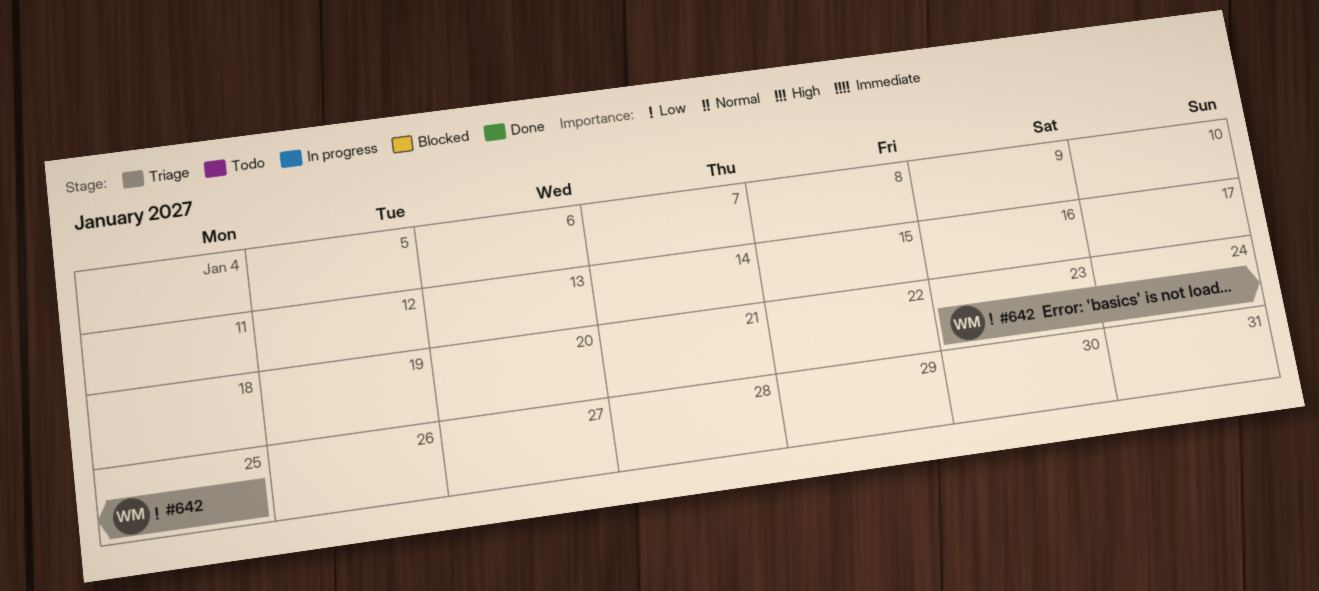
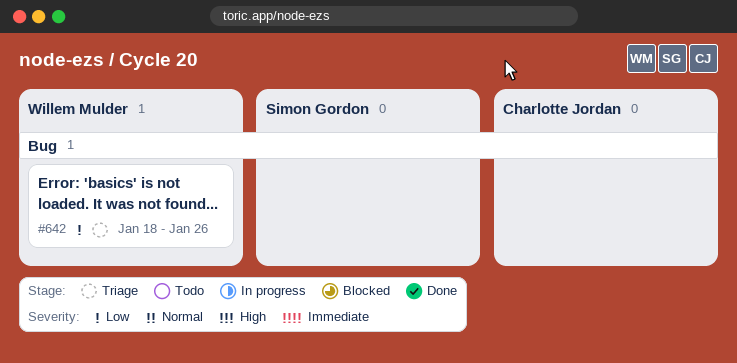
#642, start: Jan 23 -> Jan 18
#642, due: Jan 25 -> Jan 26

